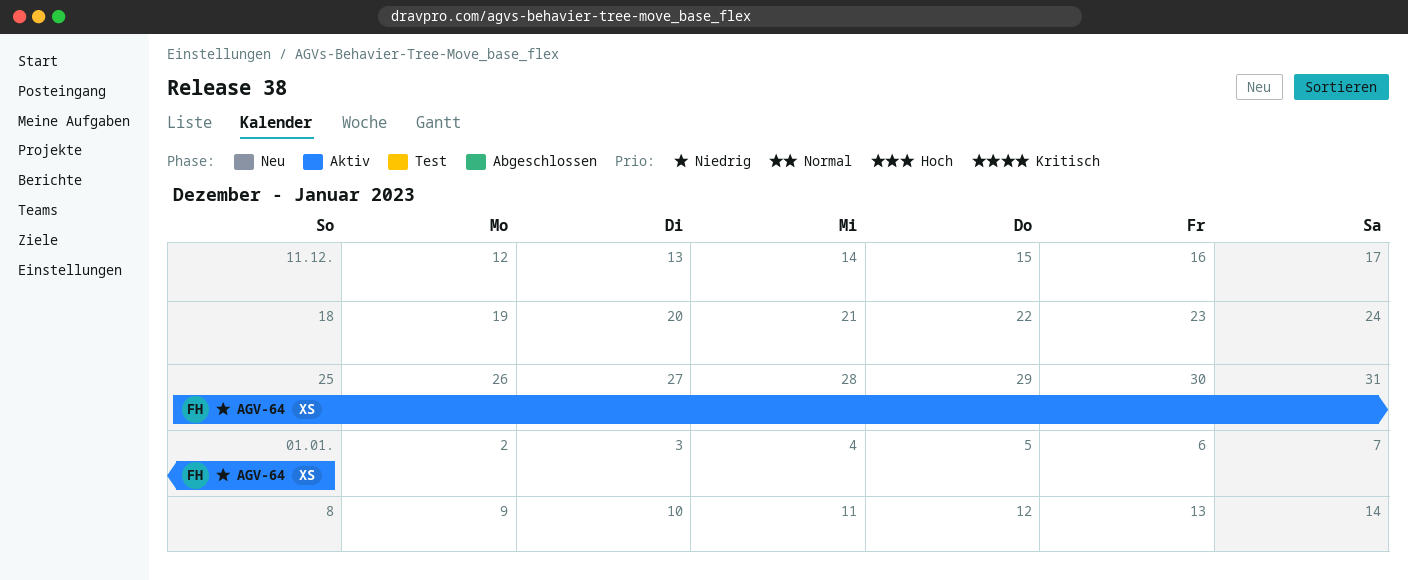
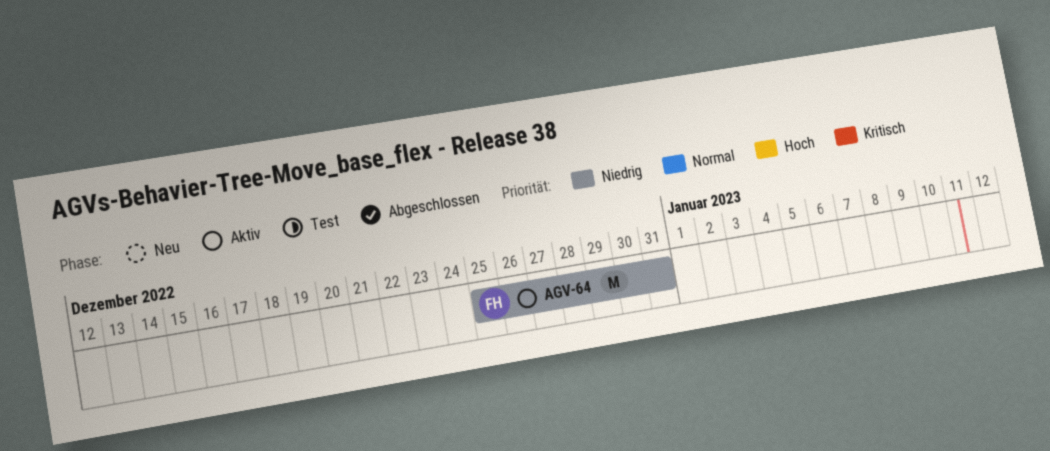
AGV-64, estimate: XS -> M
AGV-64, due: Jan 1 -> Dec 31

